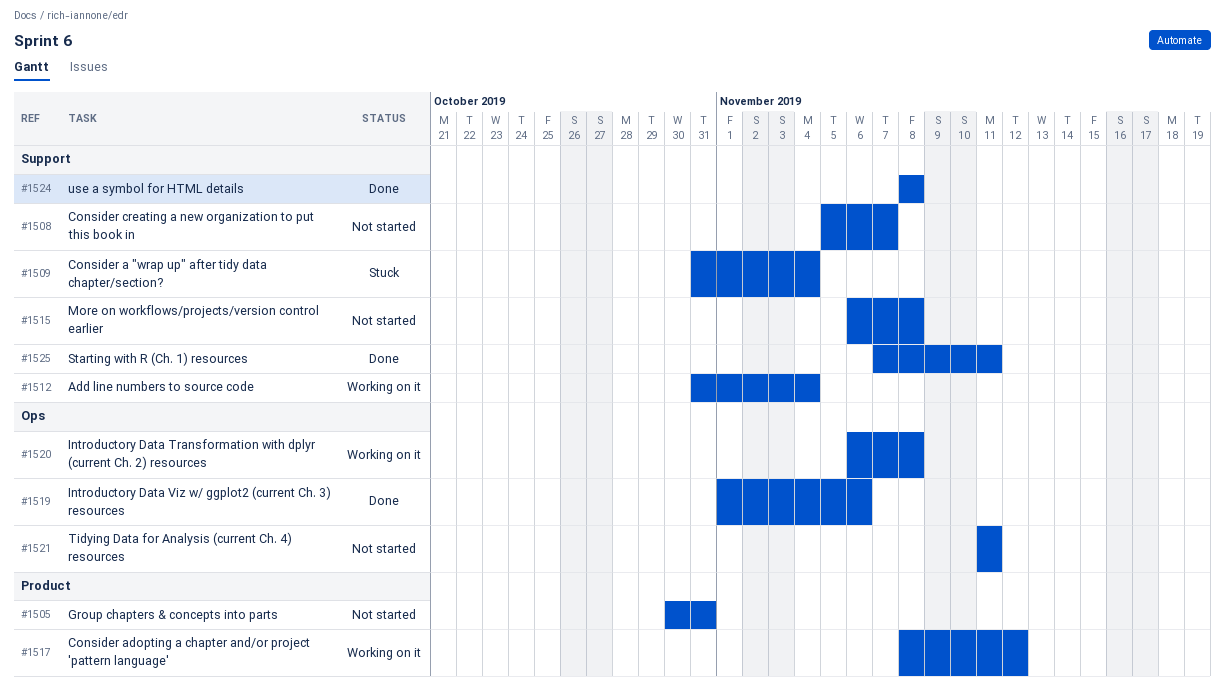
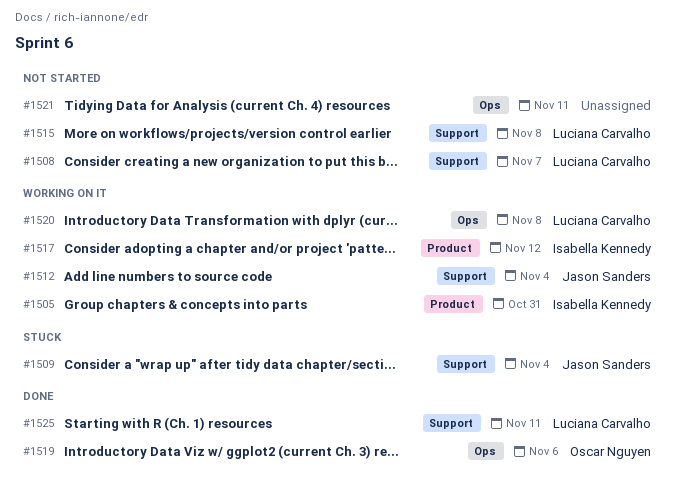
#1505, status: Not started -> Working on it
#1524: present -> none

